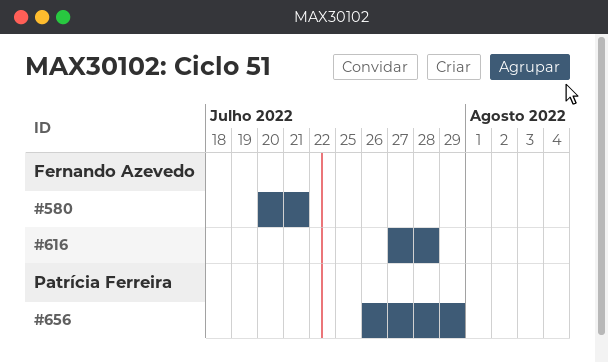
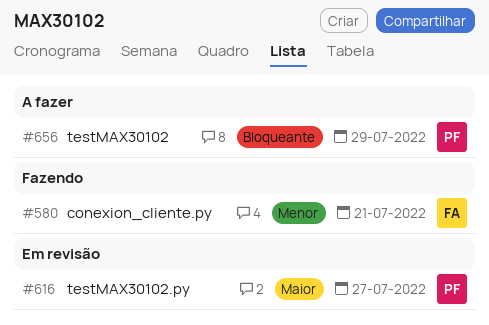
#616, owner: Fernando Azevedo -> Patrícia Ferreira
#616, due: Jul 28 -> Jul 27

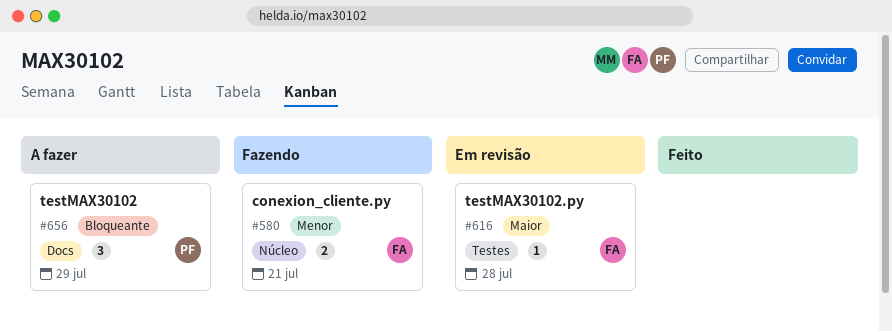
#616, owner: PF -> FA
#616, due: Jul 27 -> Jul 28

